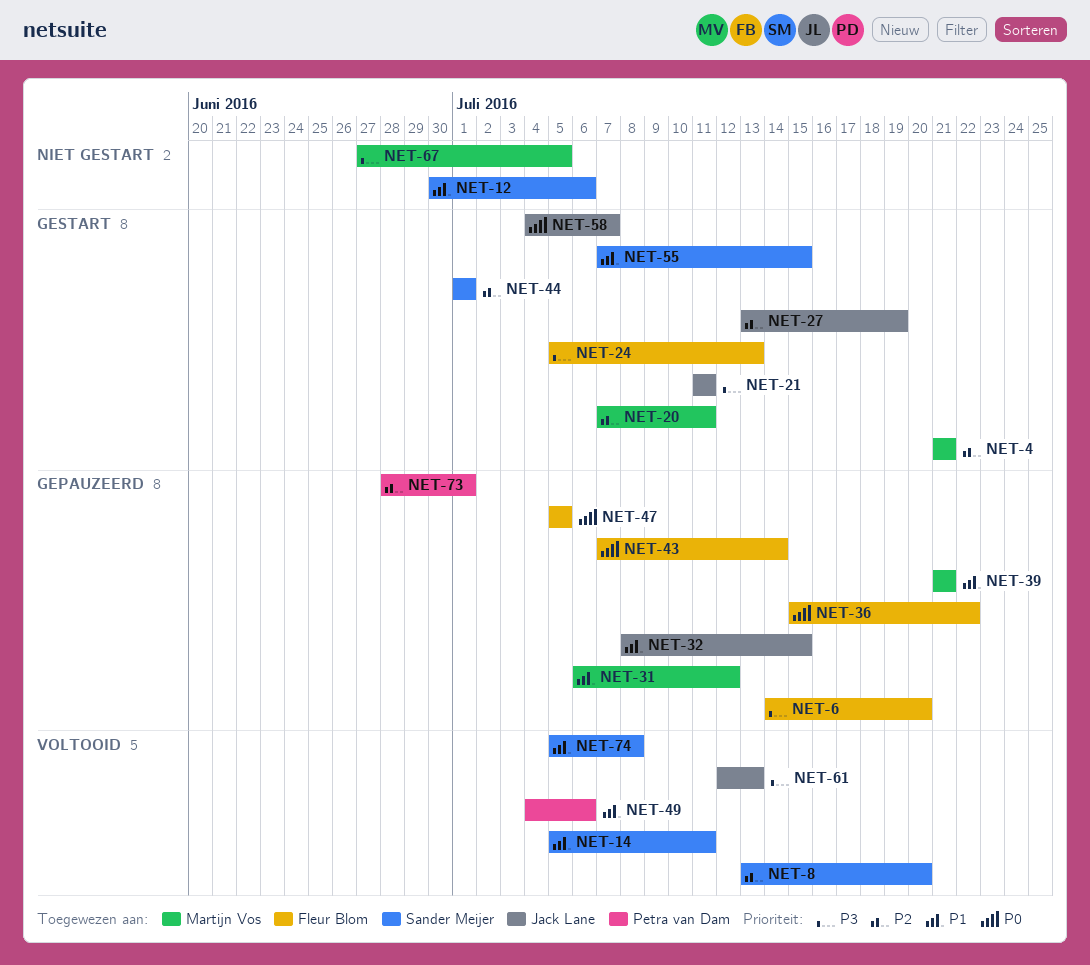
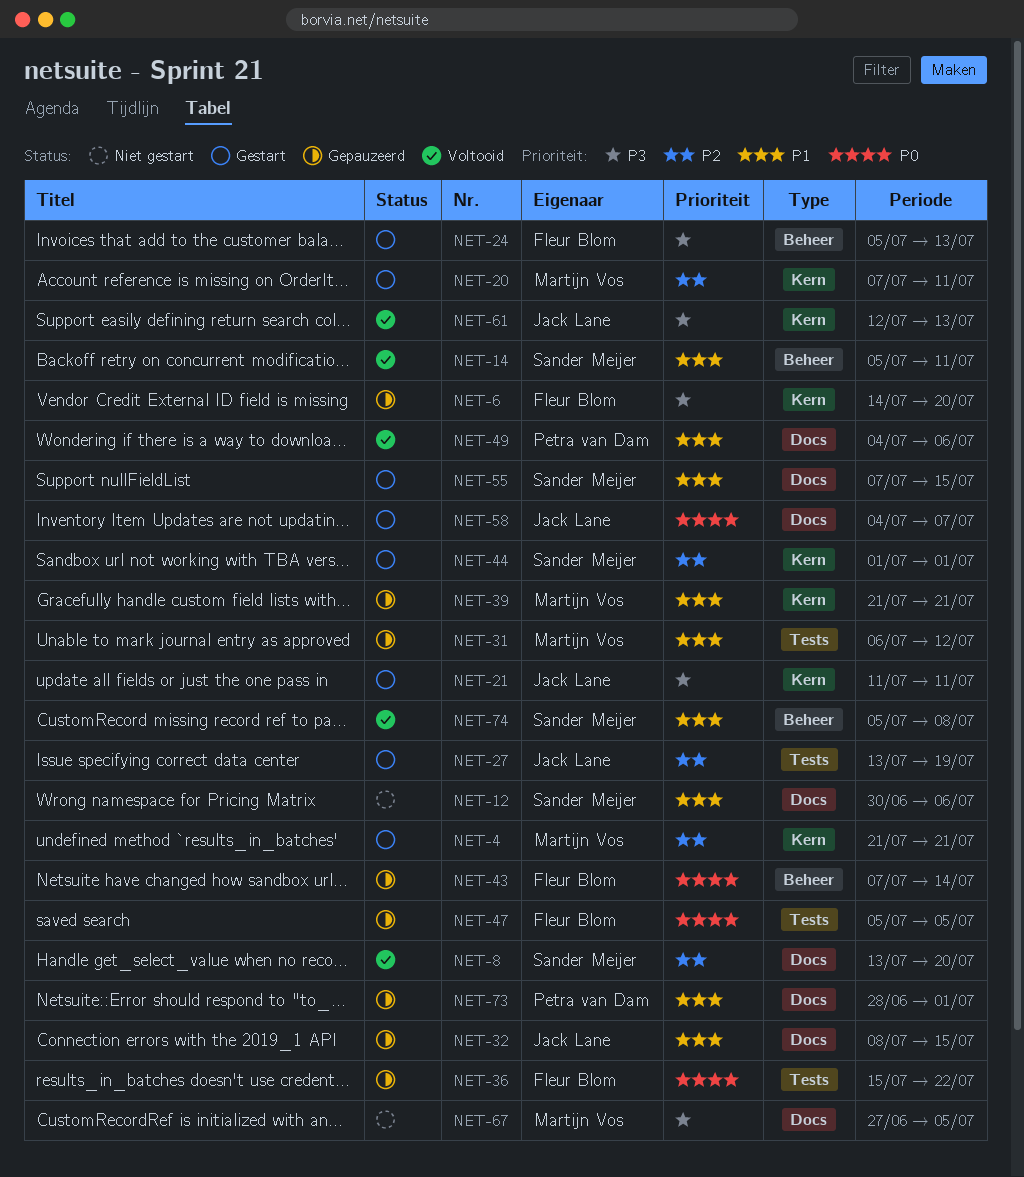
NET-73, priority: P2 -> P1

